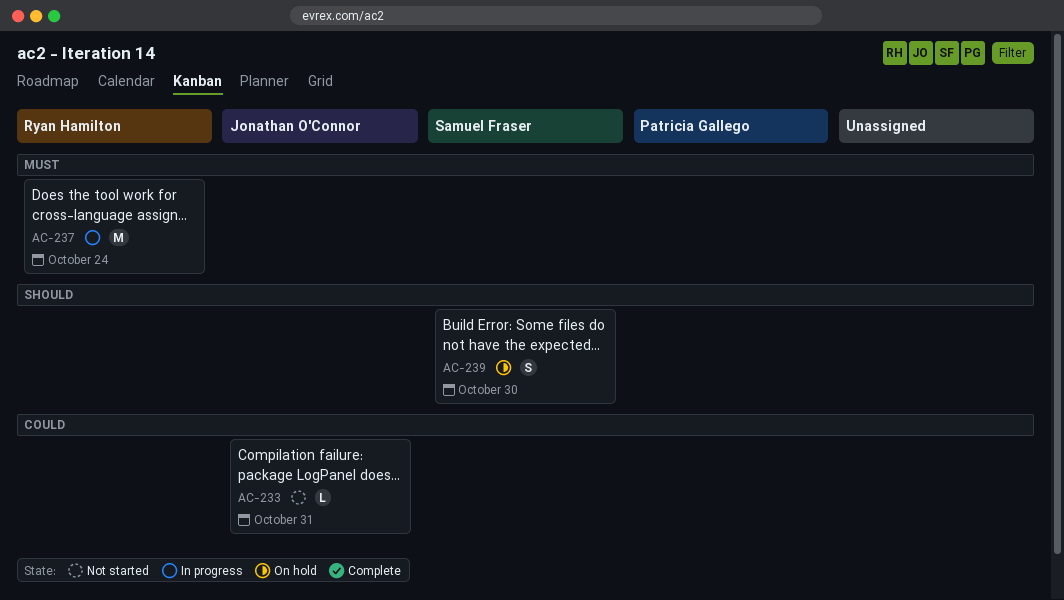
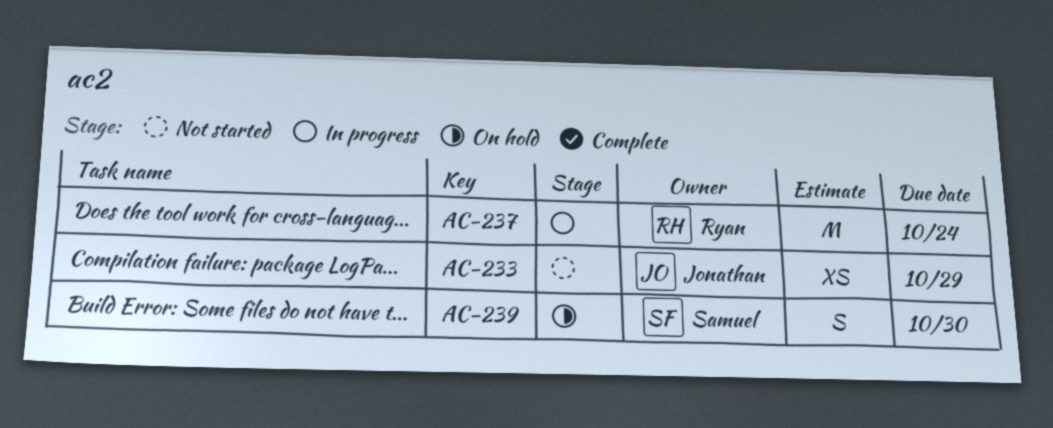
AC-233, estimate: L -> XS
AC-233, due: Oct 31 -> Oct 29

